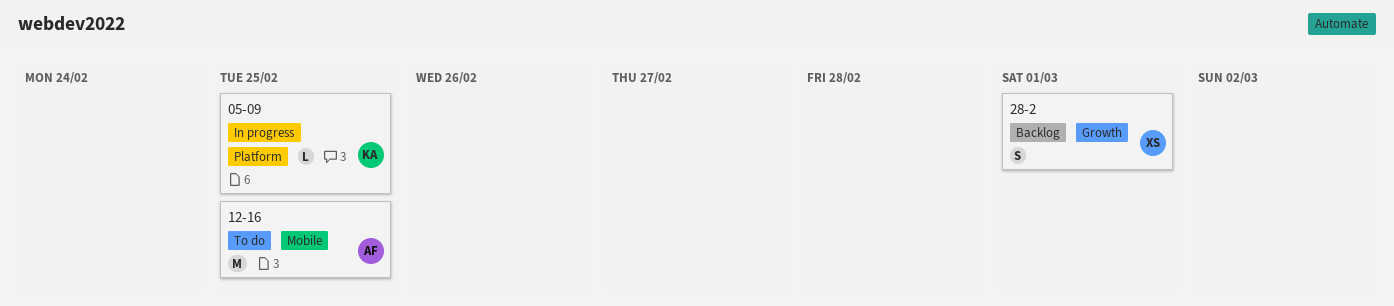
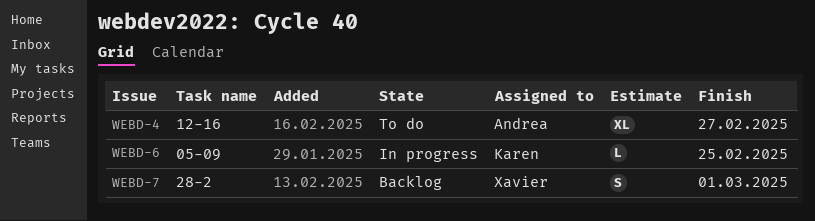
12-16, estimate: M -> XL
12-16, due: Feb 25 -> Feb 27

